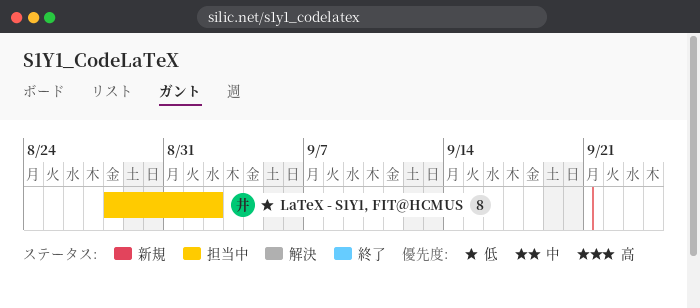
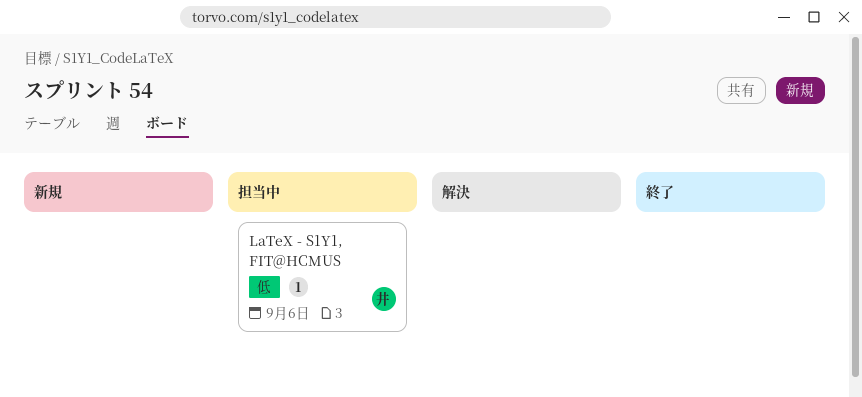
LaTeX - S1Y1, FIT@HCMUS, estimate: 8 -> 1
LaTeX - S1Y1, FIT@HCMUS, due: Sep 2 -> Sep 6

